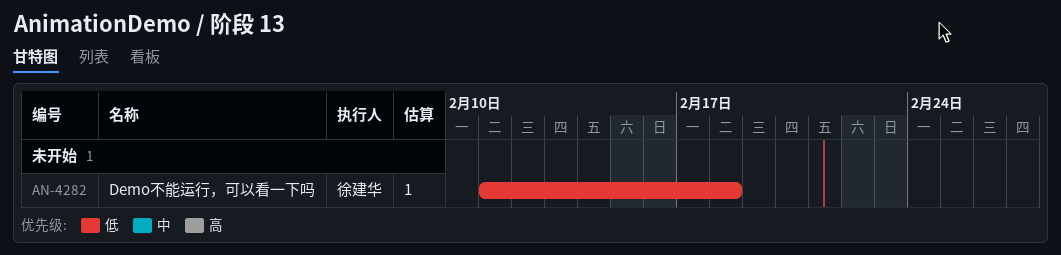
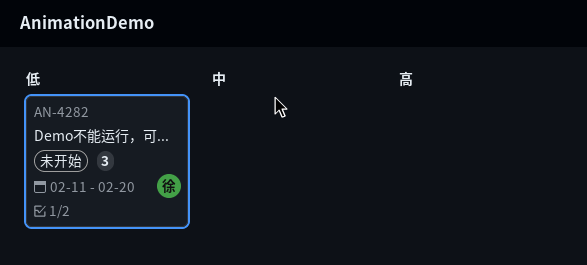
AN-4282, estimate: 1 -> 3
AN-4282, due: Feb 18 -> Feb 20

